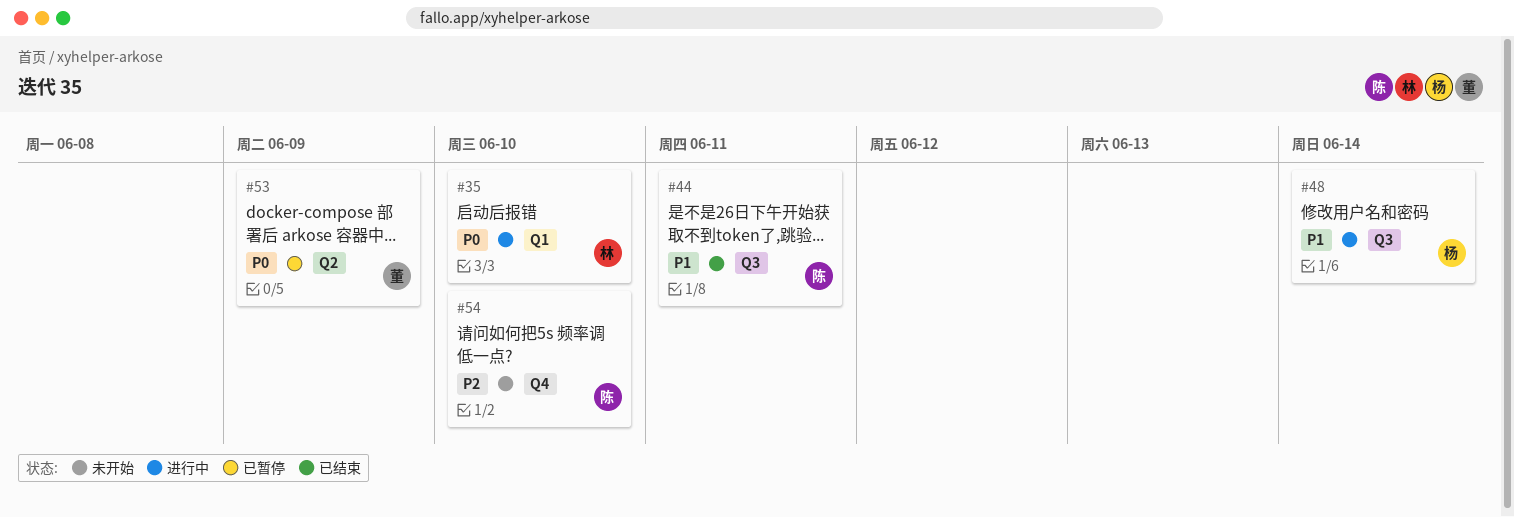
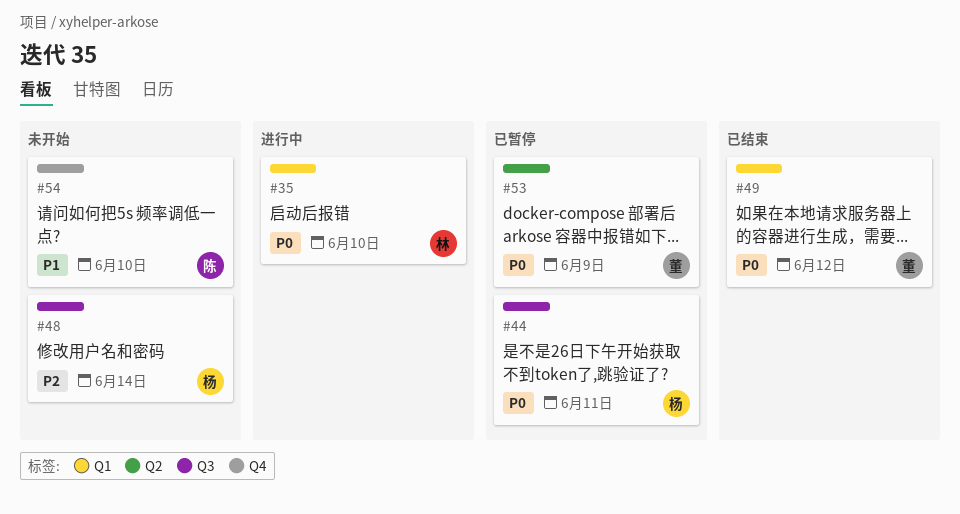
#44, status: 已结束 -> 已暂停
#44, owner: 陈 -> 杨
#44, priority: P1 -> P0
#48, status: 进行中 -> 未开始
#48, priority: P1 -> P2
#49: none -> present
#54, priority: P2 -> P1

